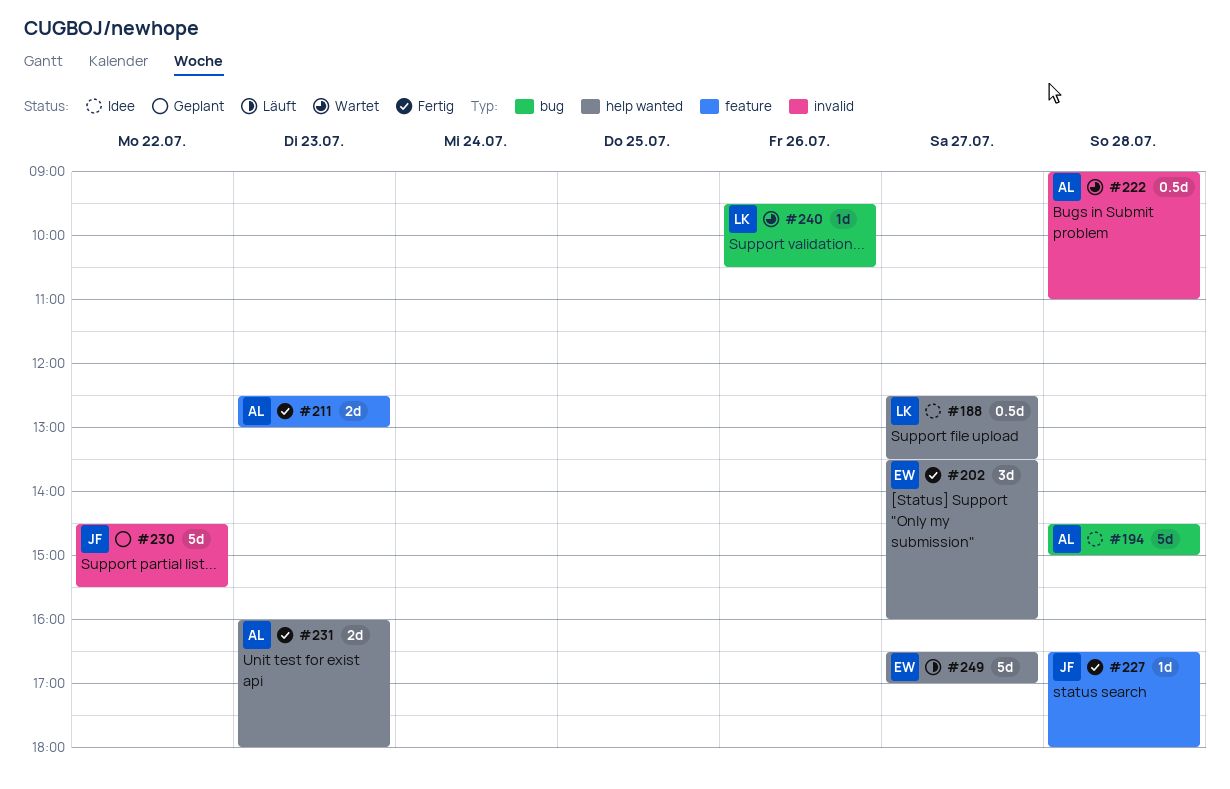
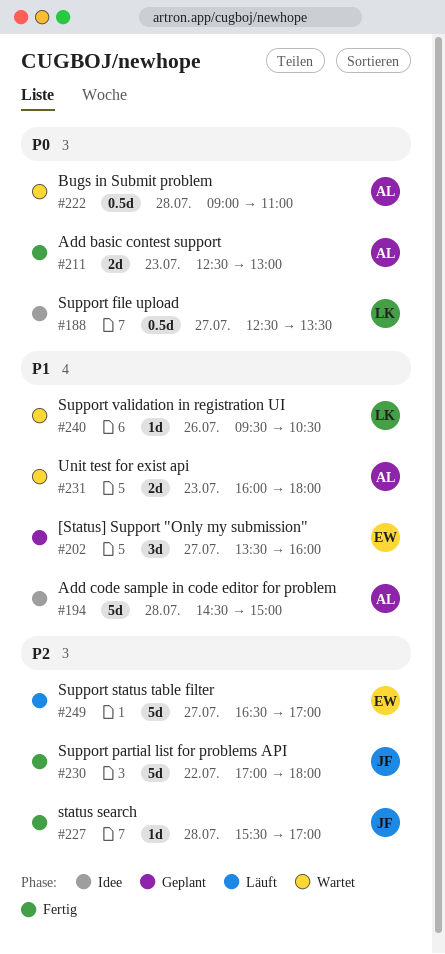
#202, status: Fertig -> Geplant
#227, begins: 16:30 -> 15:30
#227, ends: 18:00 -> 17:00
#230, status: Geplant -> Fertig
#230, begins: 14:30 -> 17:00
#230, ends: 15:30 -> 18:00
#231, status: Fertig -> Wartet

